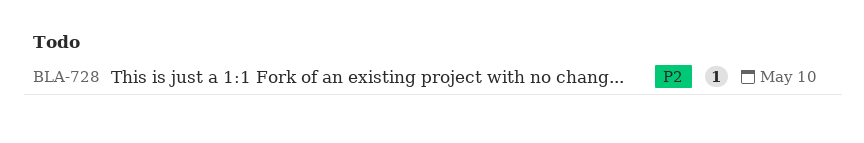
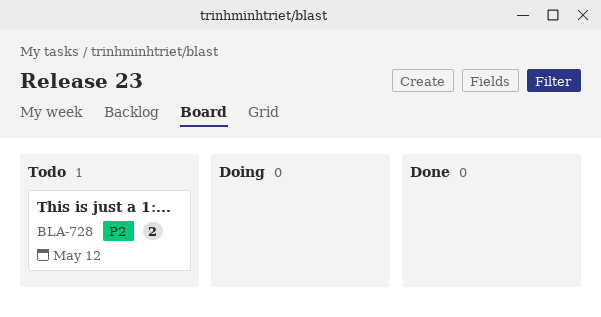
BLA-728, estimate: 1 -> 2
BLA-728, due: May 10 -> May 12

